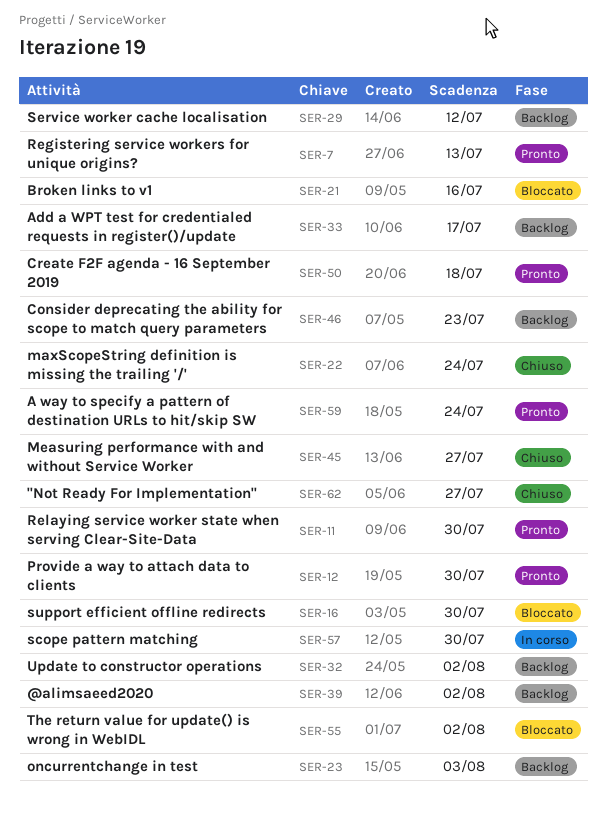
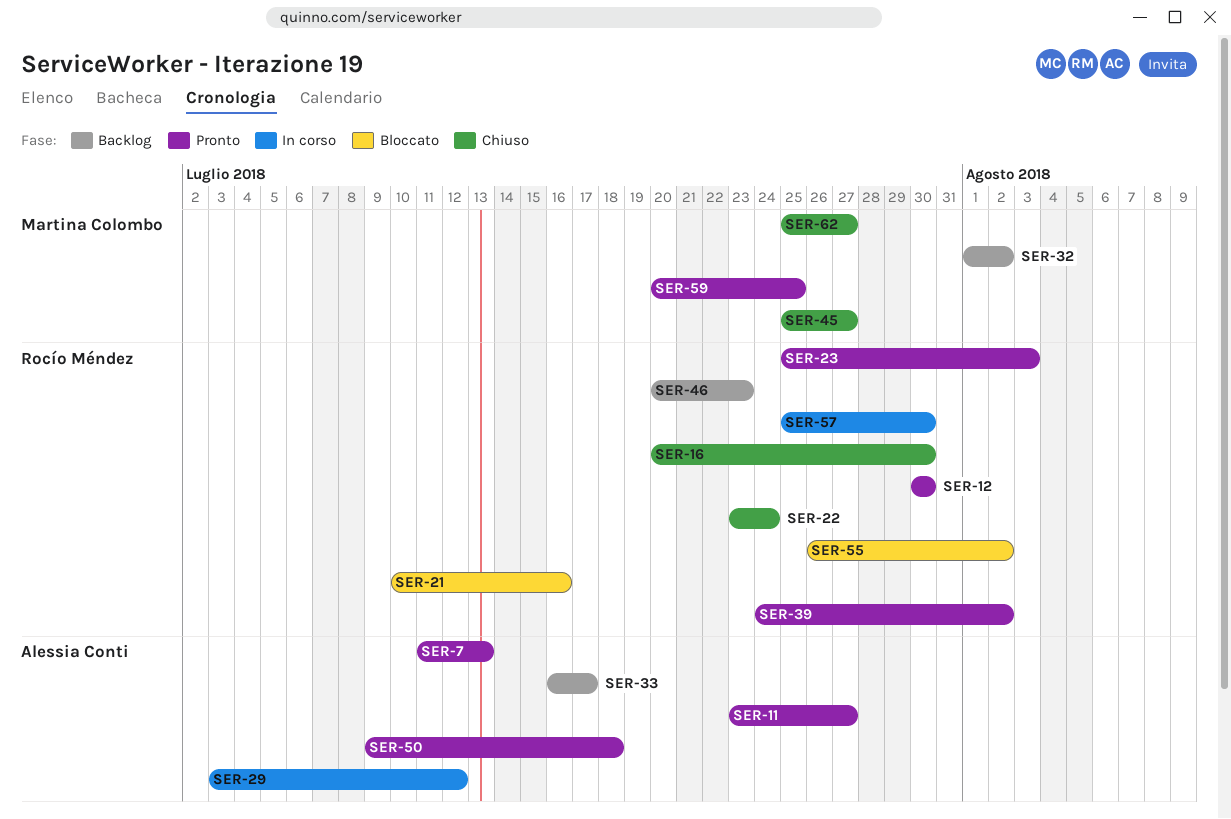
SER-11, due: Jul 30 -> Jul 27
SER-16, status: Bloccato -> Chiuso
SER-23, status: Backlog -> Pronto
SER-29, status: Backlog -> In corso
SER-39, status: Backlog -> Pronto
SER-59, due: Jul 24 -> Jul 25

